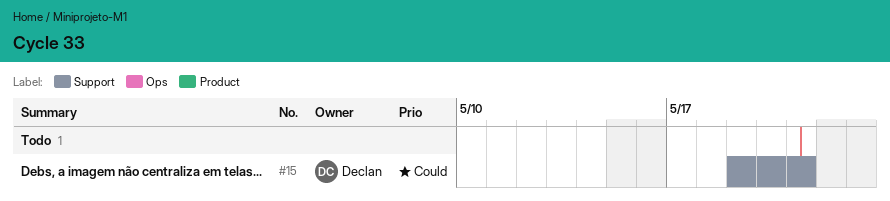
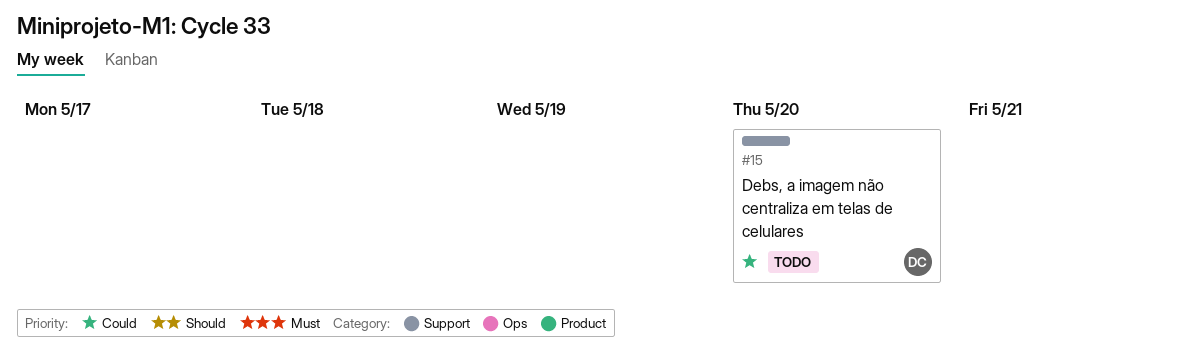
#15, due: May 21 -> May 20

